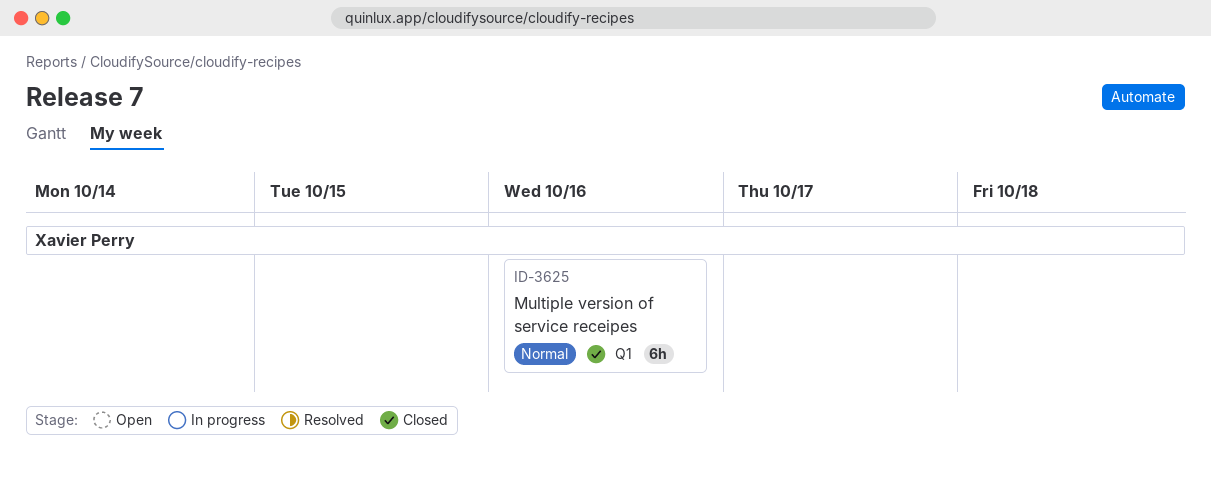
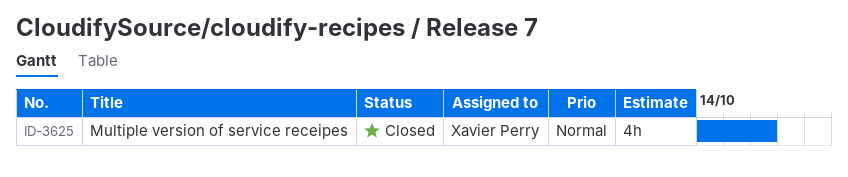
ID-3625, estimate: 6h -> 4h

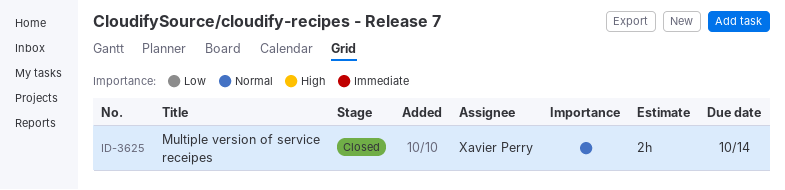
ID-3625, estimate: 4h -> 2h
ID-3625, due: Oct 16 -> Oct 14

